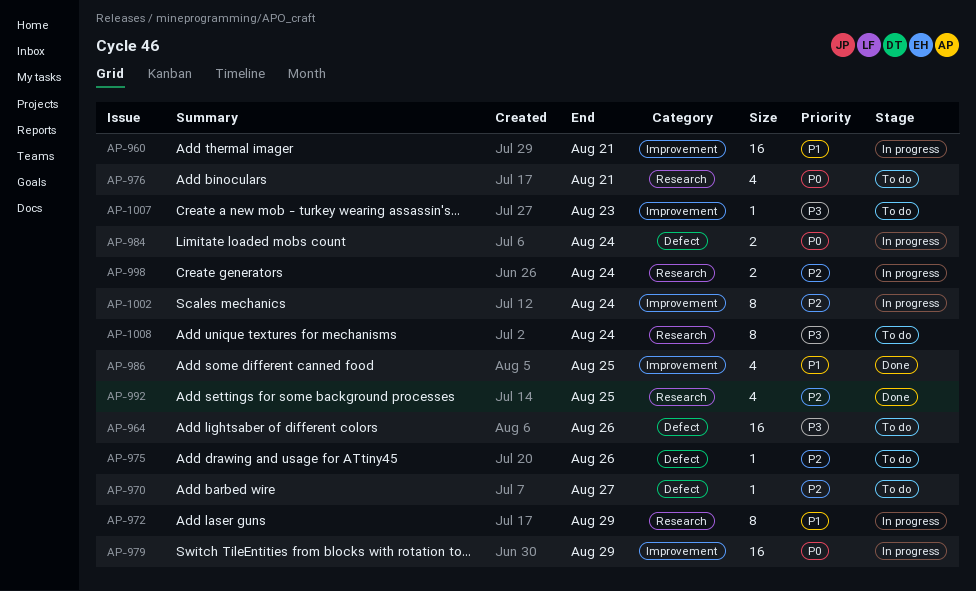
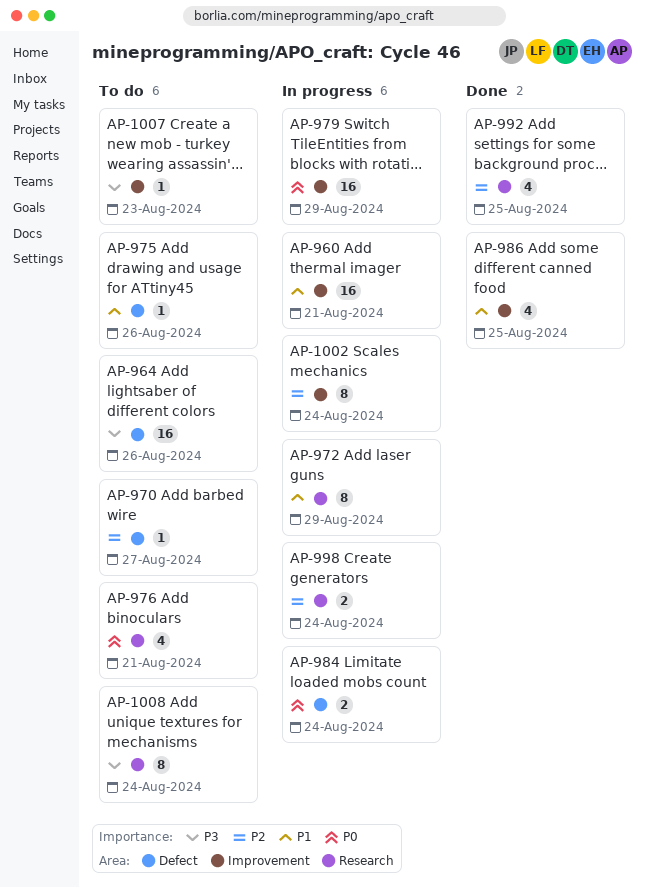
AP-975, priority: P2 -> P1

